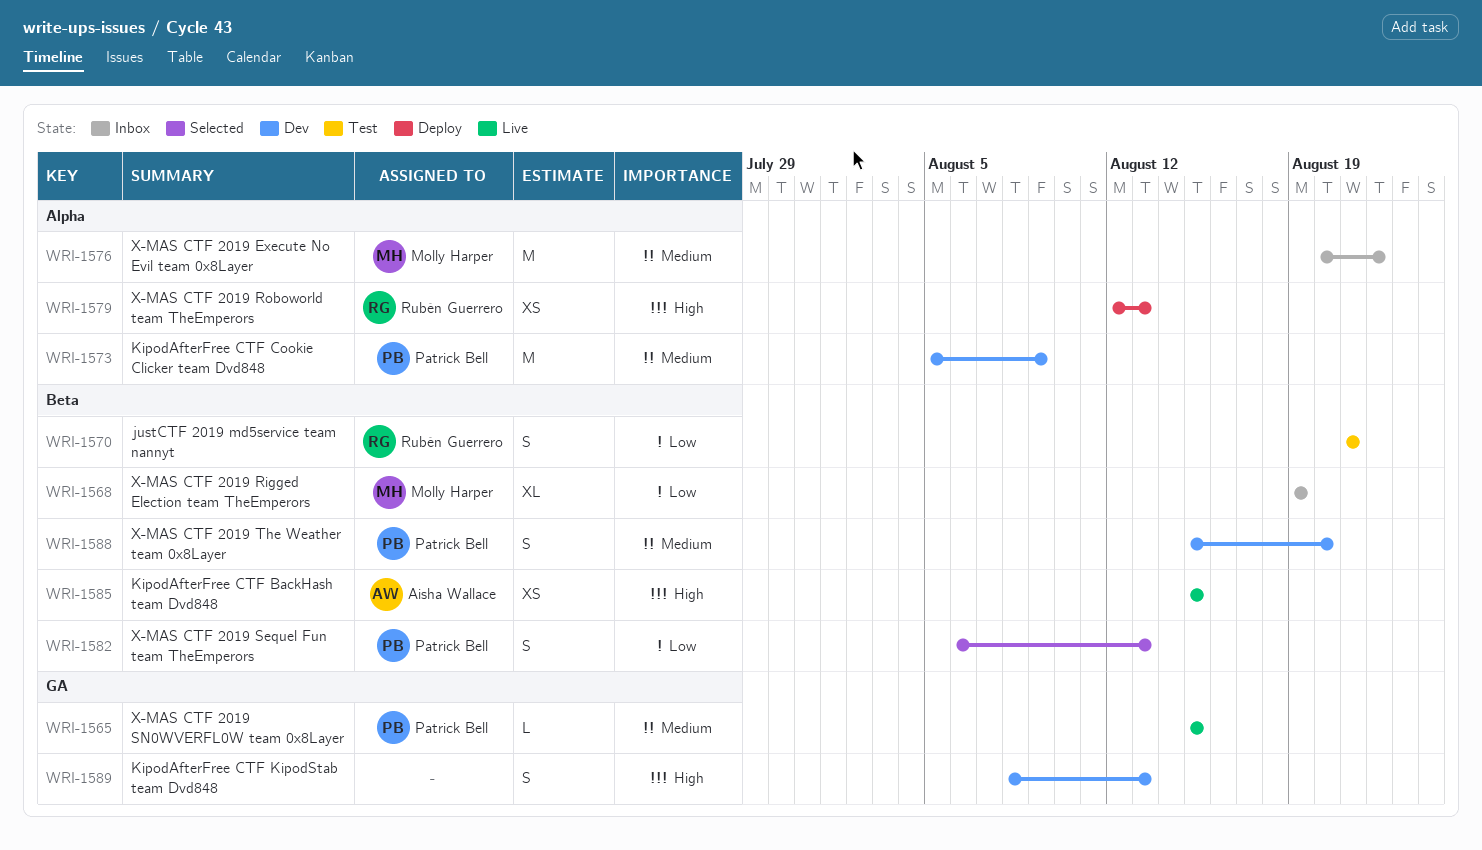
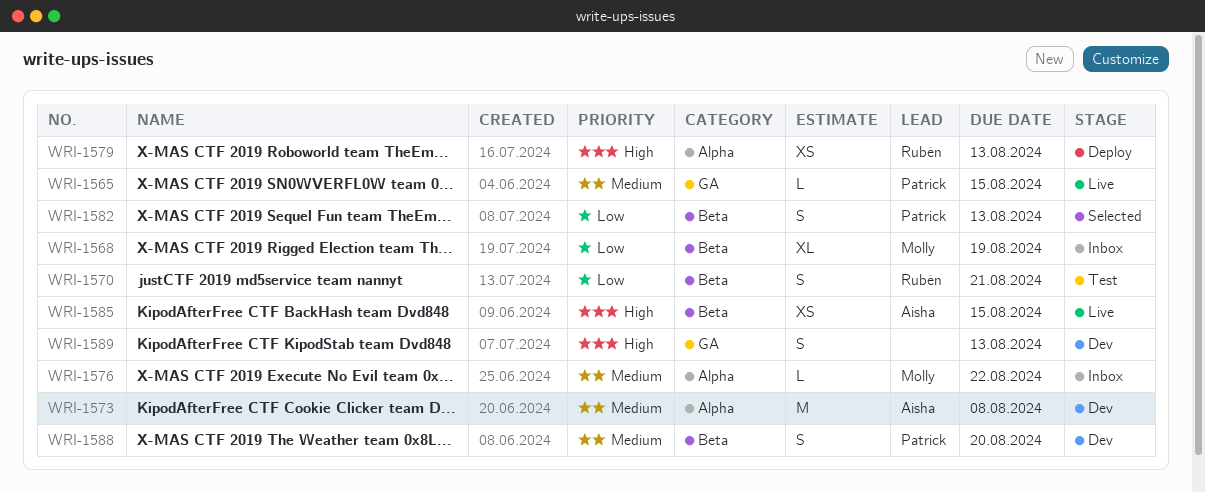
WRI-1573, owner: Patrick Bell -> Aisha Wallace
WRI-1573, due: Aug 9 -> Aug 8
WRI-1576, estimate: M -> L

